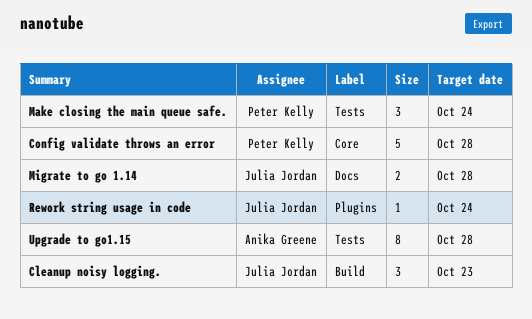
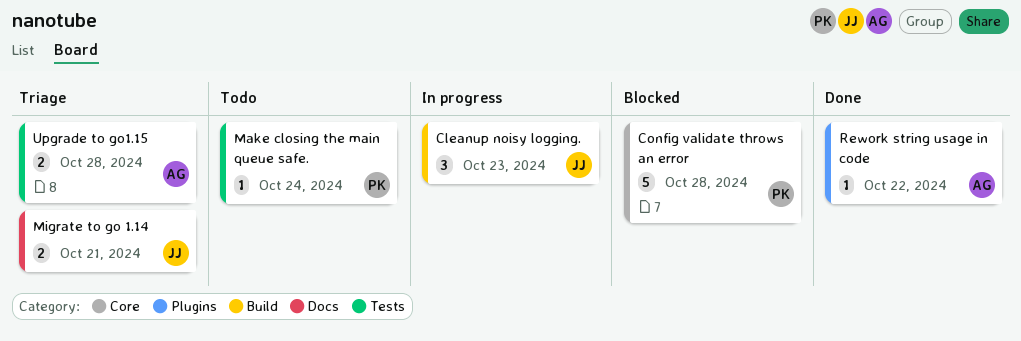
Make closing the main queue safe., estimate: 3 -> 1
Migrate to go 1.14, due: Oct 28 -> Oct 21
Rework string usage in code, owner: Julia Jordan -> Anika Greene
Rework string usage in code, due: Oct 24 -> Oct 22
Upgrade to go1.15, estimate: 8 -> 2

